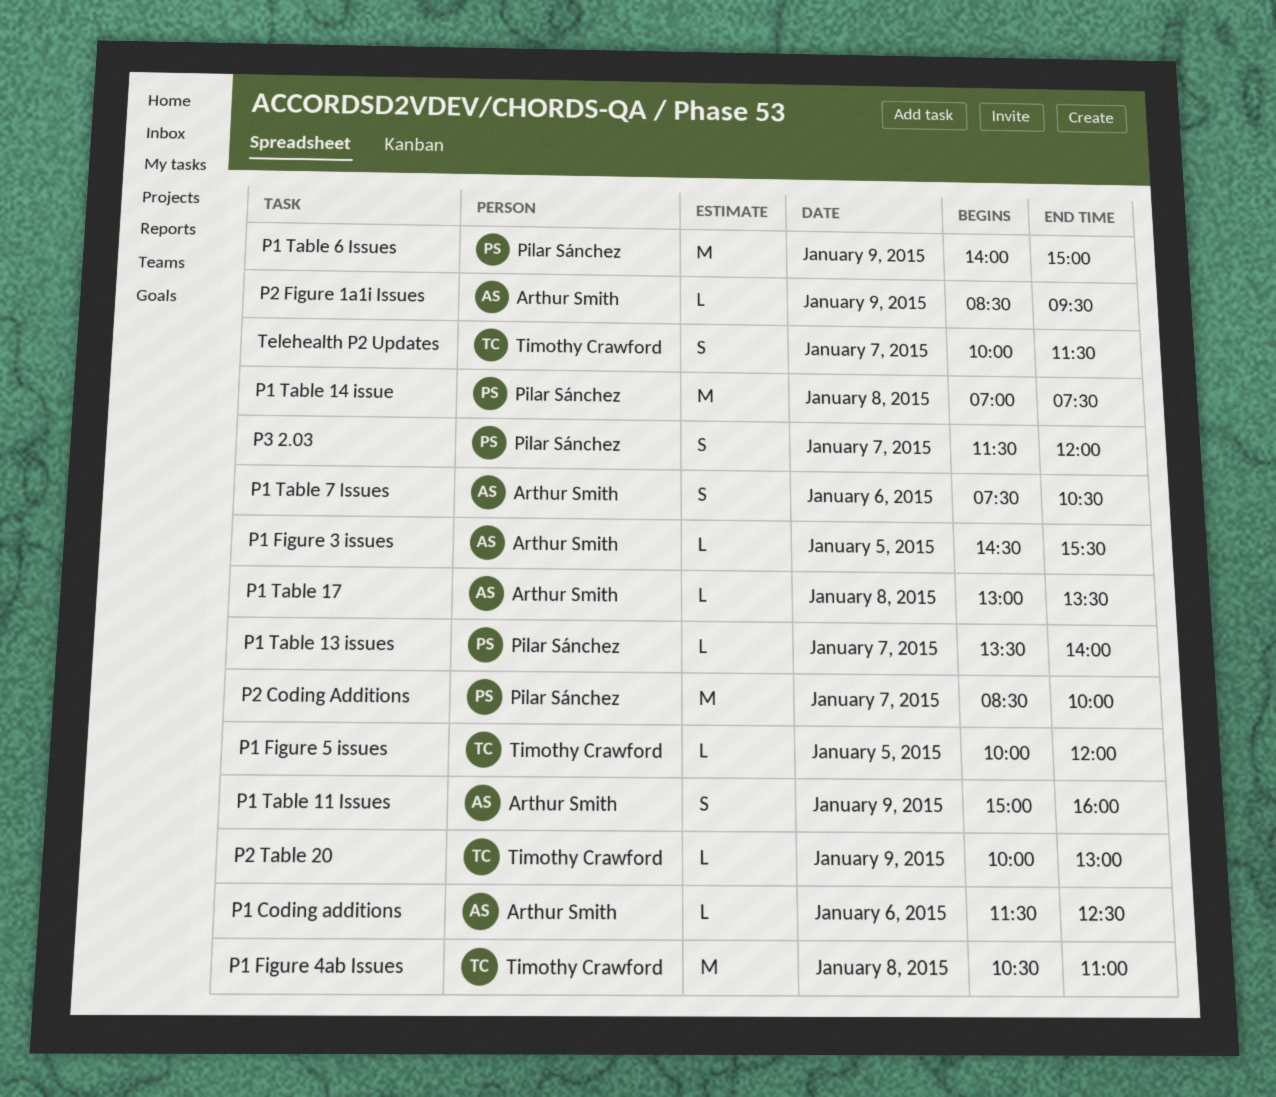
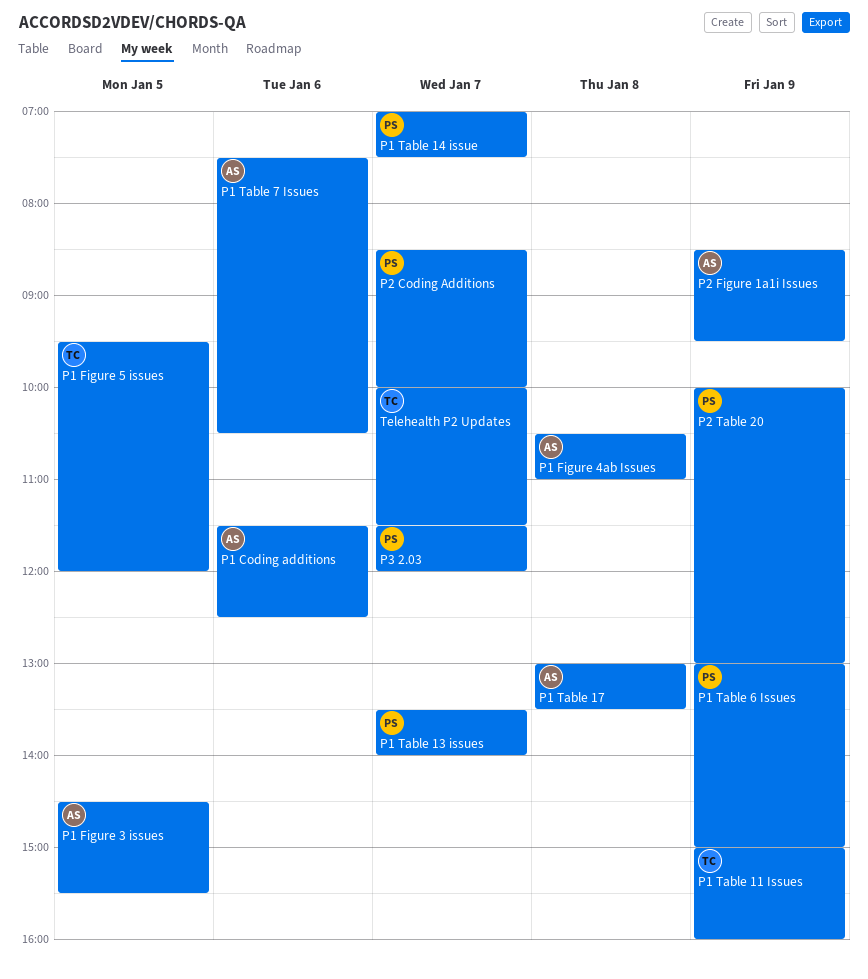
P1 Figure 4ab Issues, owner: Timothy Crawford -> Arthur Smith
P1 Figure 5 issues, begins: 10:00 -> 09:30
P1 Table 11 Issues, owner: Arthur Smith -> Timothy Crawford
P1 Table 14 issue, day: Jan 8 -> Jan 7
P1 Table 6 Issues, begins: 14:00 -> 13:00
P2 Table 20, owner: Timothy Crawford -> Pilar Sánchez

